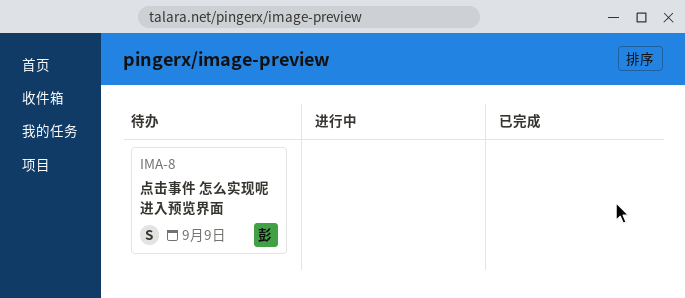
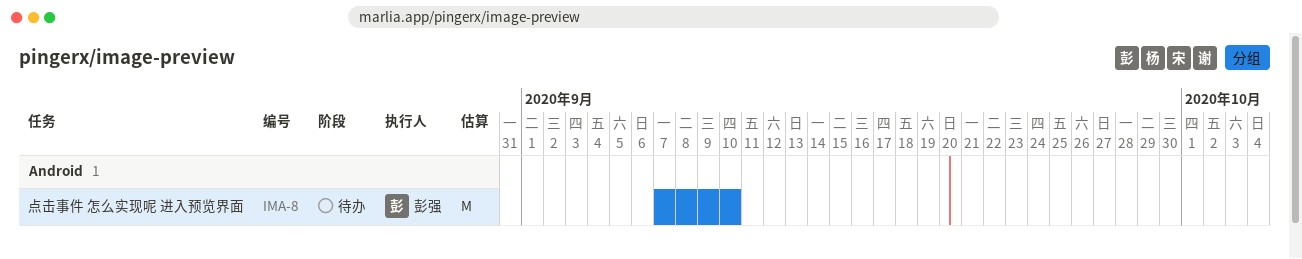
IMA-8, estimate: S -> M
IMA-8, due: Sep 9 -> Sep 10

